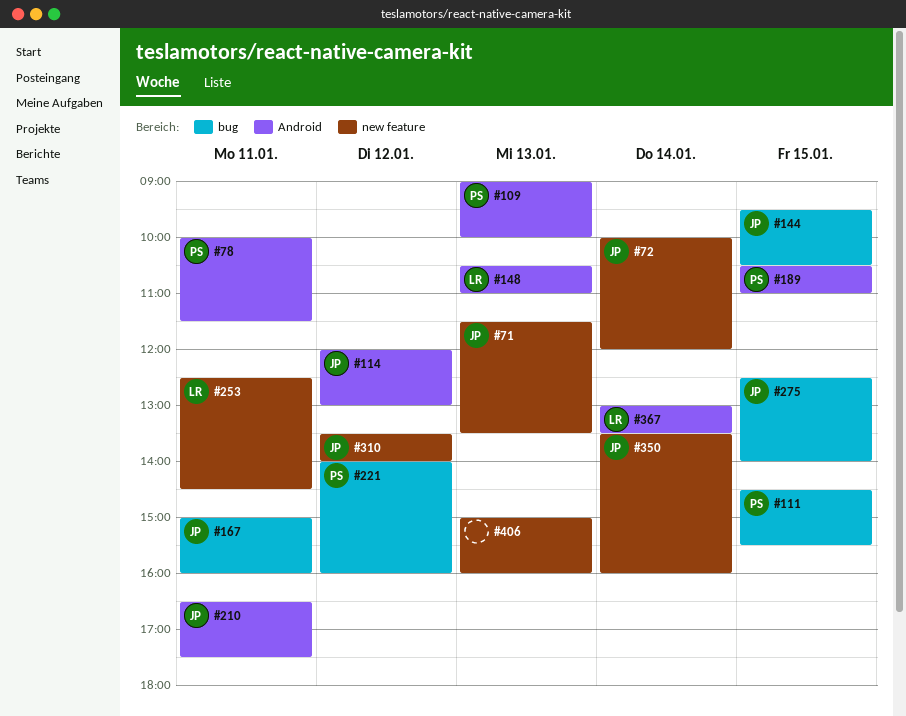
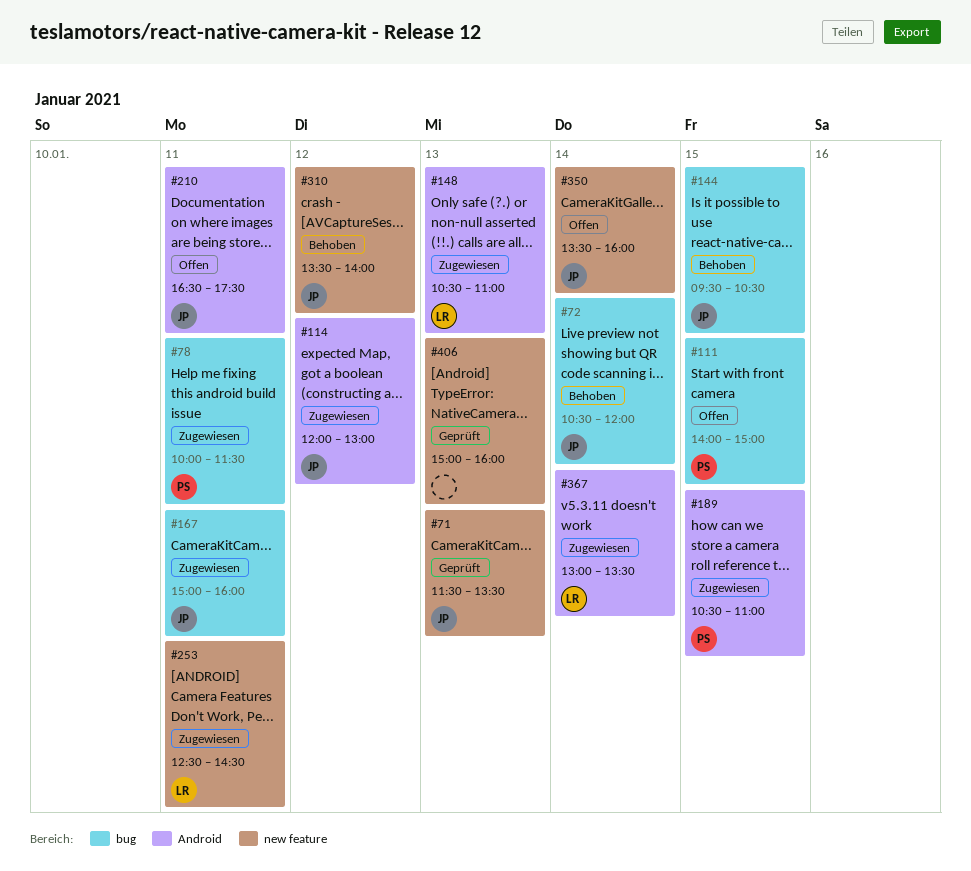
#72, label: new feature -> bug
#72, begins: 10:00 -> 10:30
#78, label: Android -> bug
#109: present -> none
#111, begins: 14:30 -> 14:00
#111, ends: 15:30 -> 15:00
#221: present -> none
#275: present -> none

